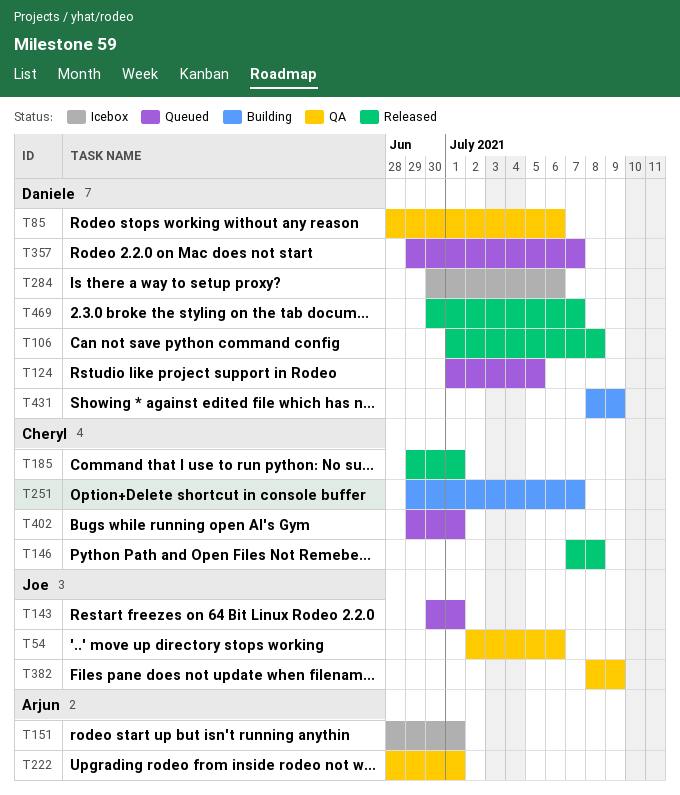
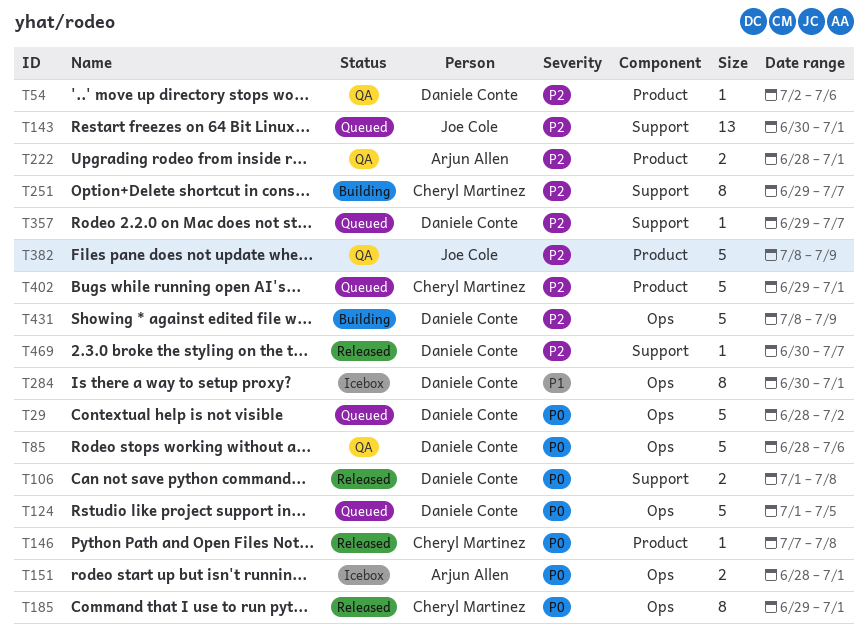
T29: none -> present
T54, owner: Joe Cole -> Daniele Conte
T284, due: Jul 6 -> Jul 1

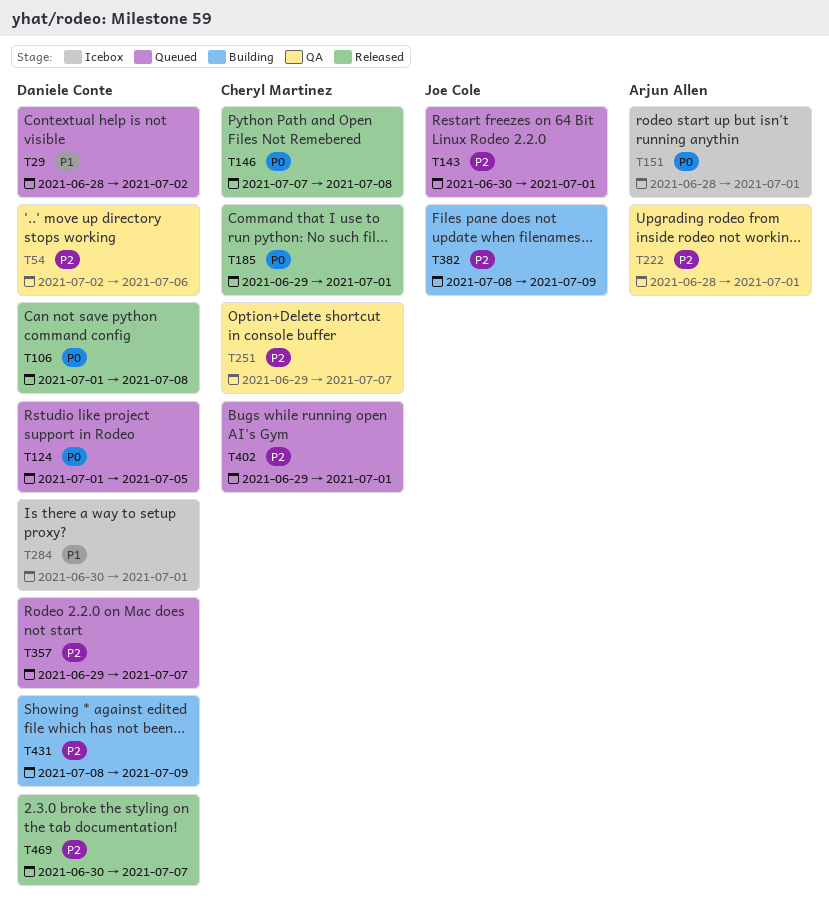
T29, priority: P0 -> P1
T85: present -> none
T251, status: Building -> QA
T382, status: QA -> Building

